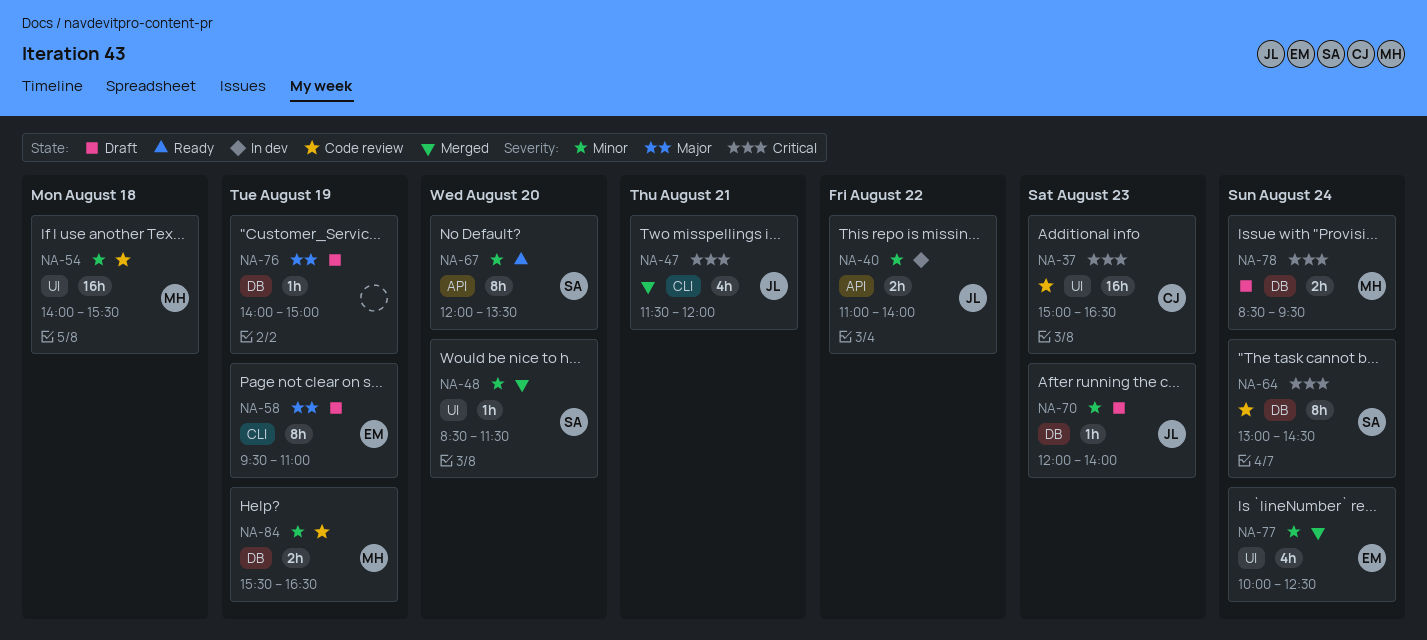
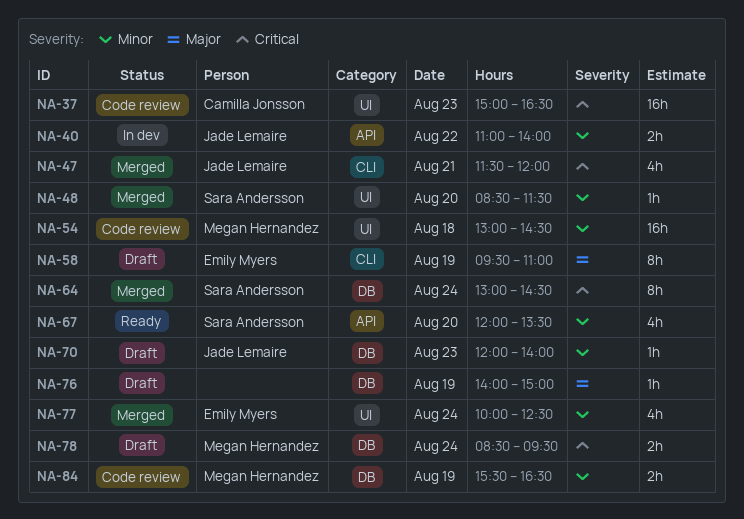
NA-54, begins: 14:00 -> 13:00
NA-54, ends: 15:30 -> 14:30
NA-64, status: Code review -> Merged
NA-67, estimate: 8h -> 4h

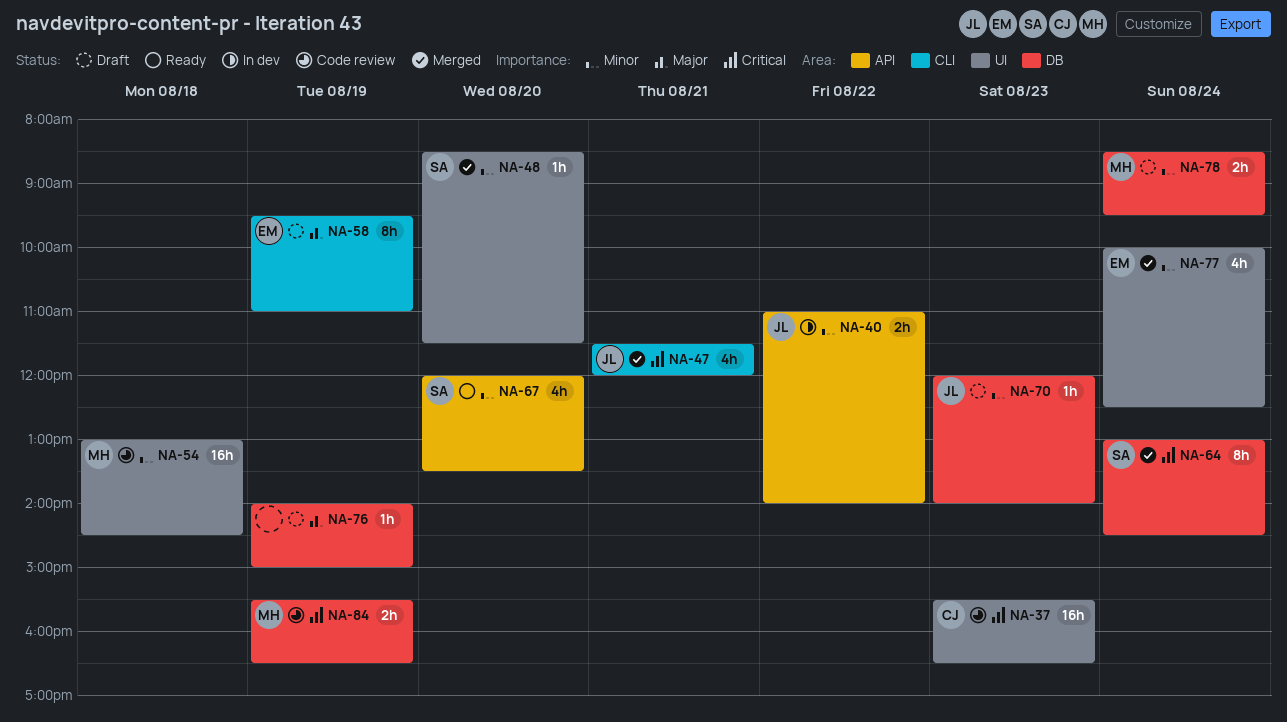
NA-37, begins: 15:00 -> 15:30
NA-78, priority: Critical -> Minor
NA-84, priority: Minor -> Critical

